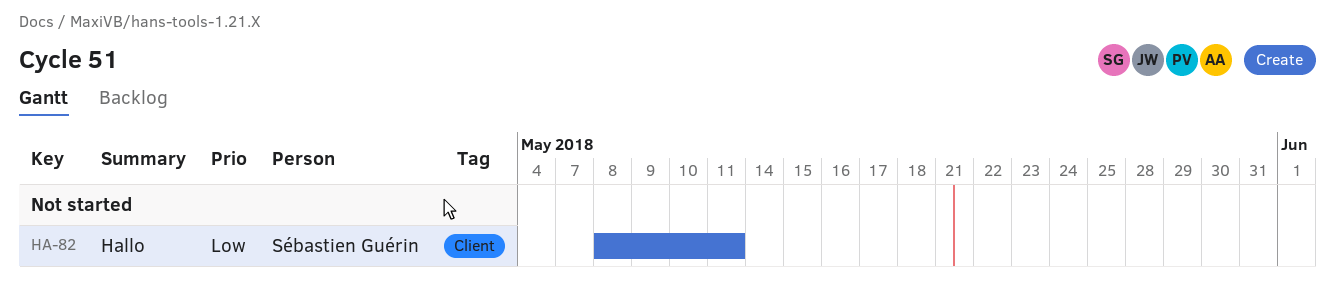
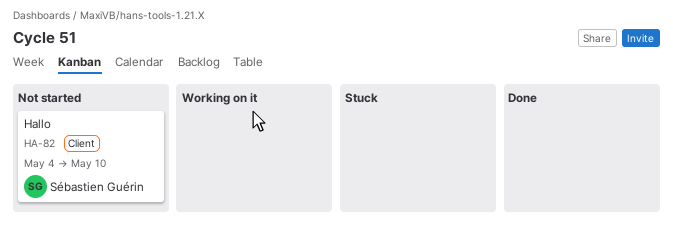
HA-82, start: May 8 -> May 4
HA-82, due: May 11 -> May 10

